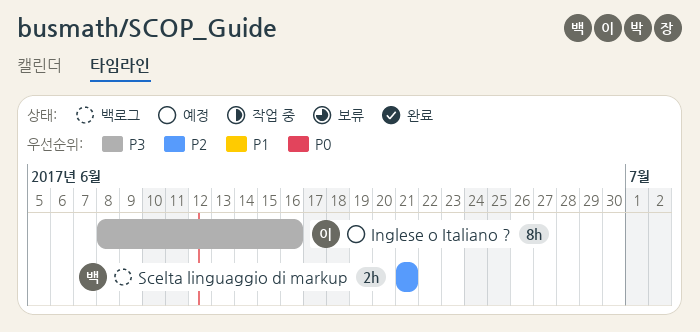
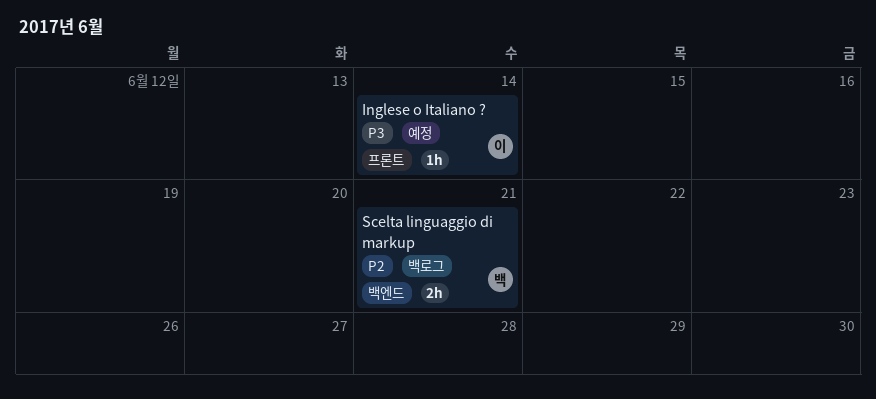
Inglese o Italiano ?, estimate: 8h -> 1h
Inglese o Italiano ?, due: Jun 16 -> Jun 14

